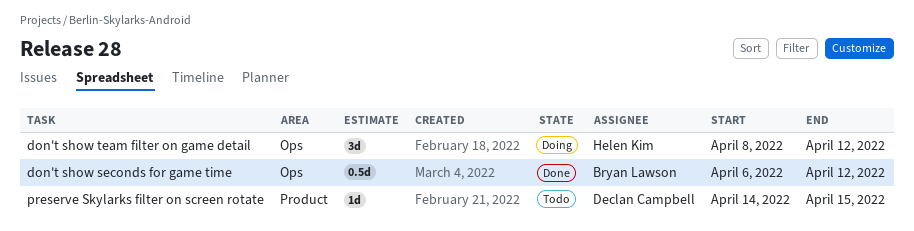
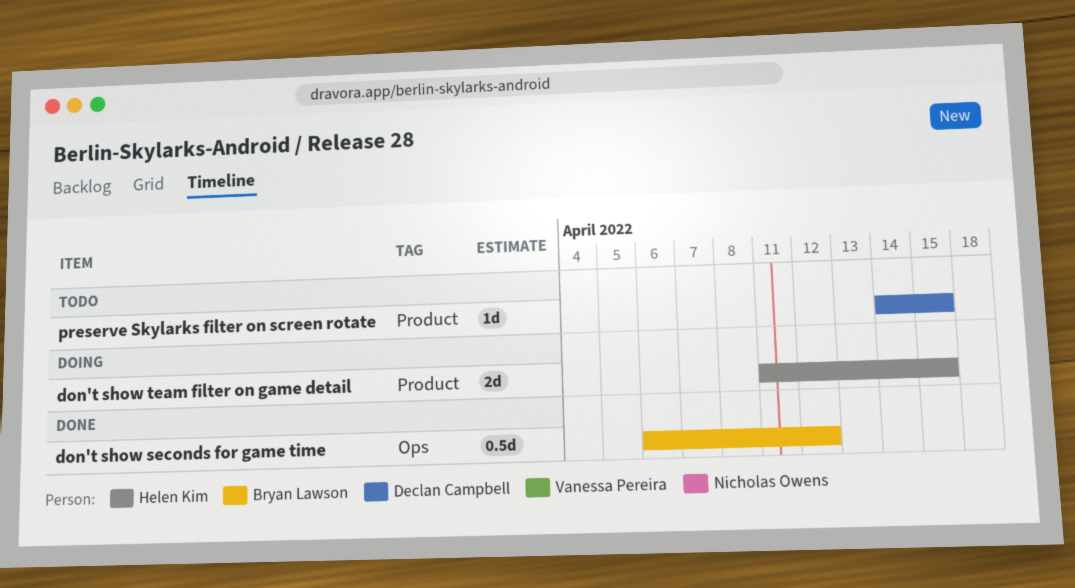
don't show team filter on game detail, label: Ops -> Product
don't show team filter on game detail, estimate: 3d -> 2d
don't show team filter on game detail, start: Apr 8 -> Apr 11
don't show team filter on game detail, due: Apr 12 -> Apr 15

